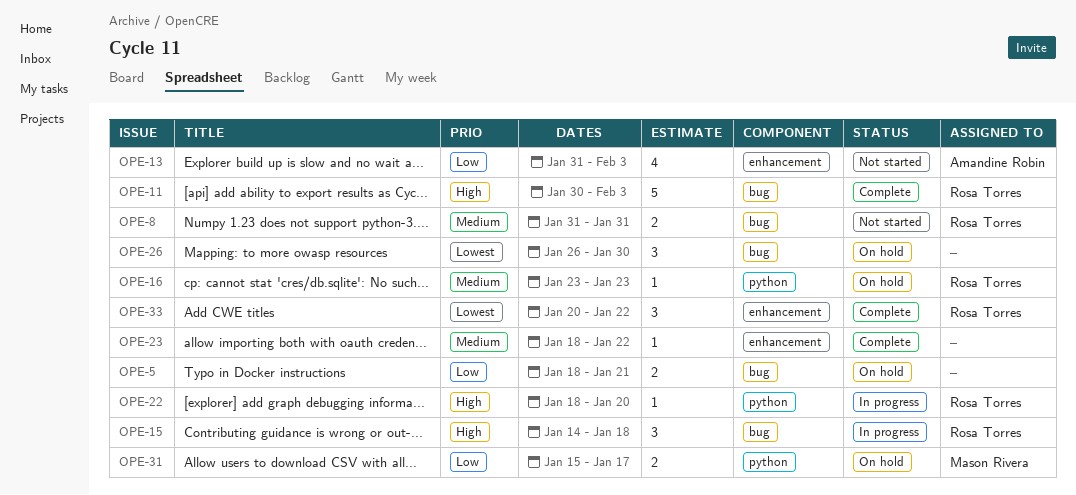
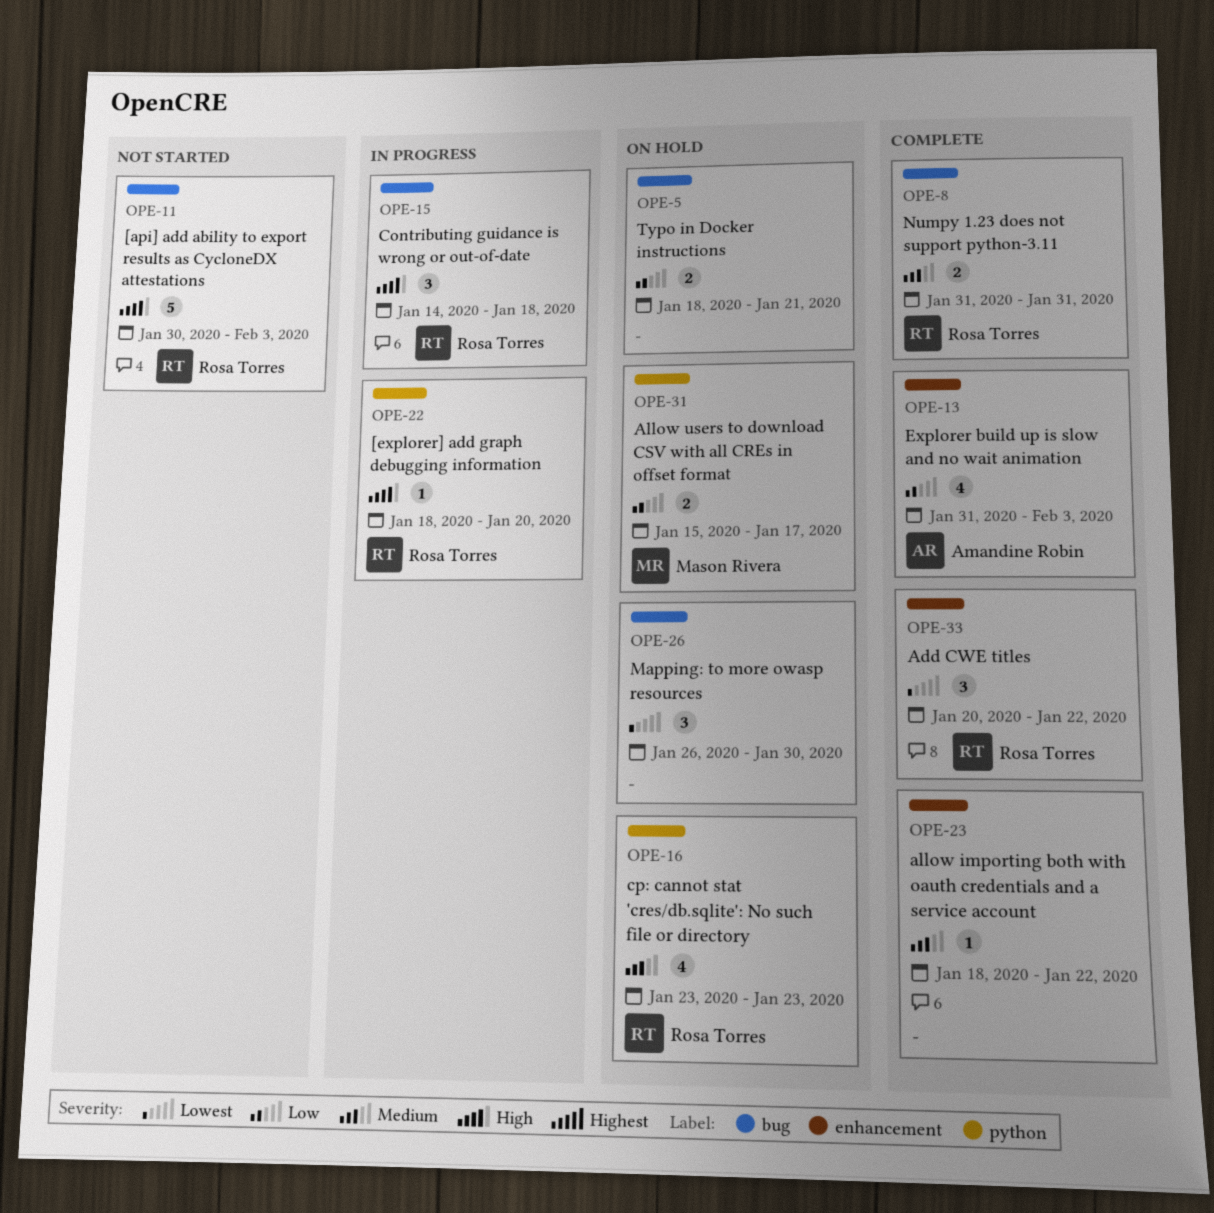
OPE-8, status: Not started -> Complete
OPE-11, status: Complete -> Not started
OPE-13, status: Not started -> Complete
OPE-16, estimate: 1 -> 4

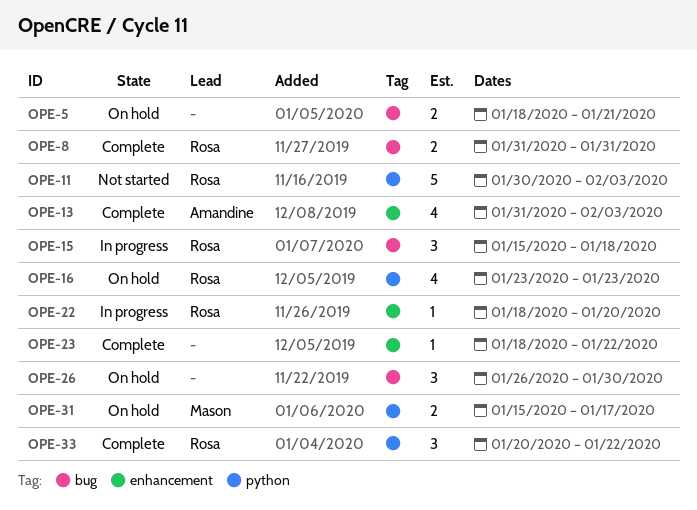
OPE-11, label: bug -> python
OPE-15, start: Jan 14 -> Jan 15
OPE-22, label: python -> enhancement
OPE-33, label: enhancement -> python

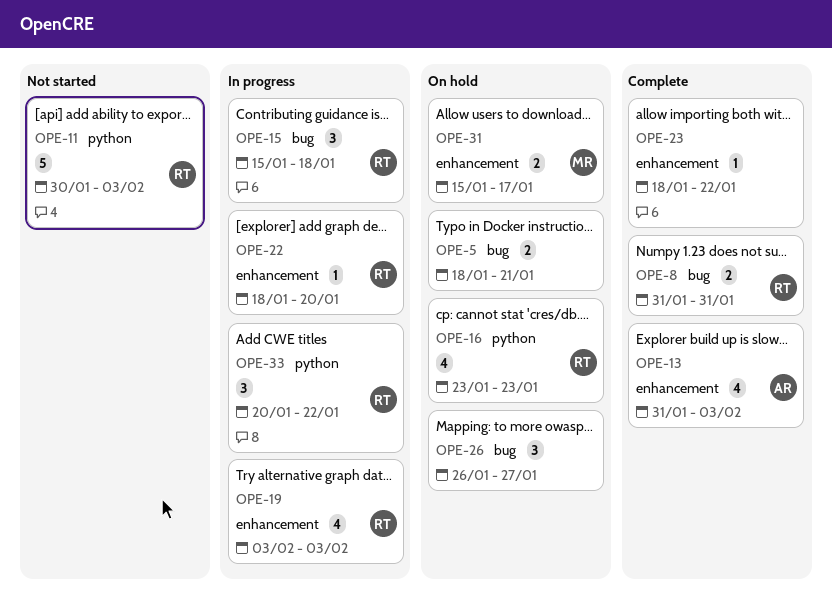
OPE-19: none -> present
OPE-26, due: Jan 30 -> Jan 27
OPE-31, label: python -> enhancement
OPE-33, status: Complete -> In progress

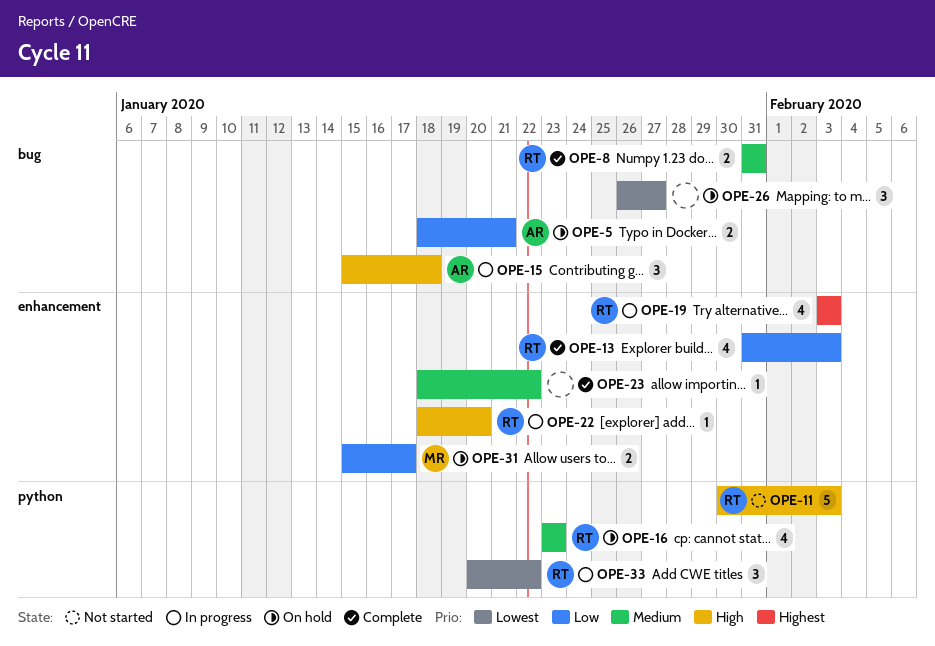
OPE-5, owner: none -> AR
OPE-13, owner: AR -> RT
OPE-15, owner: RT -> AR

